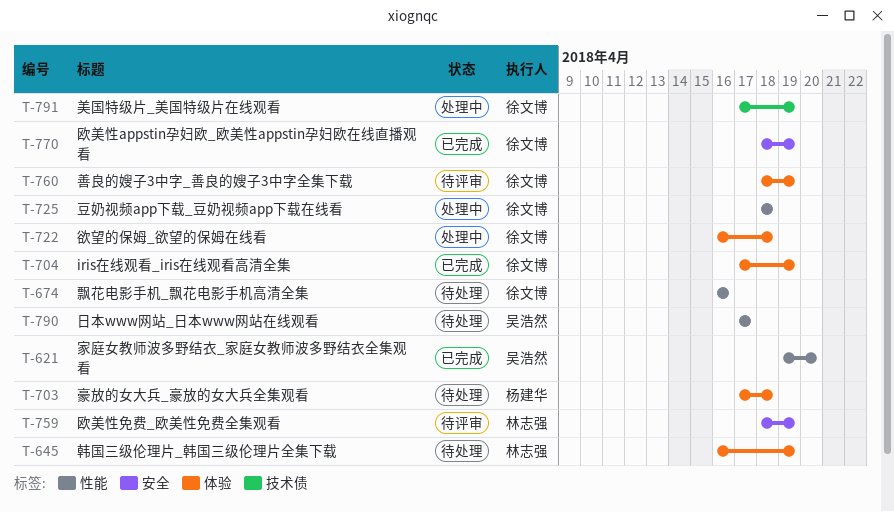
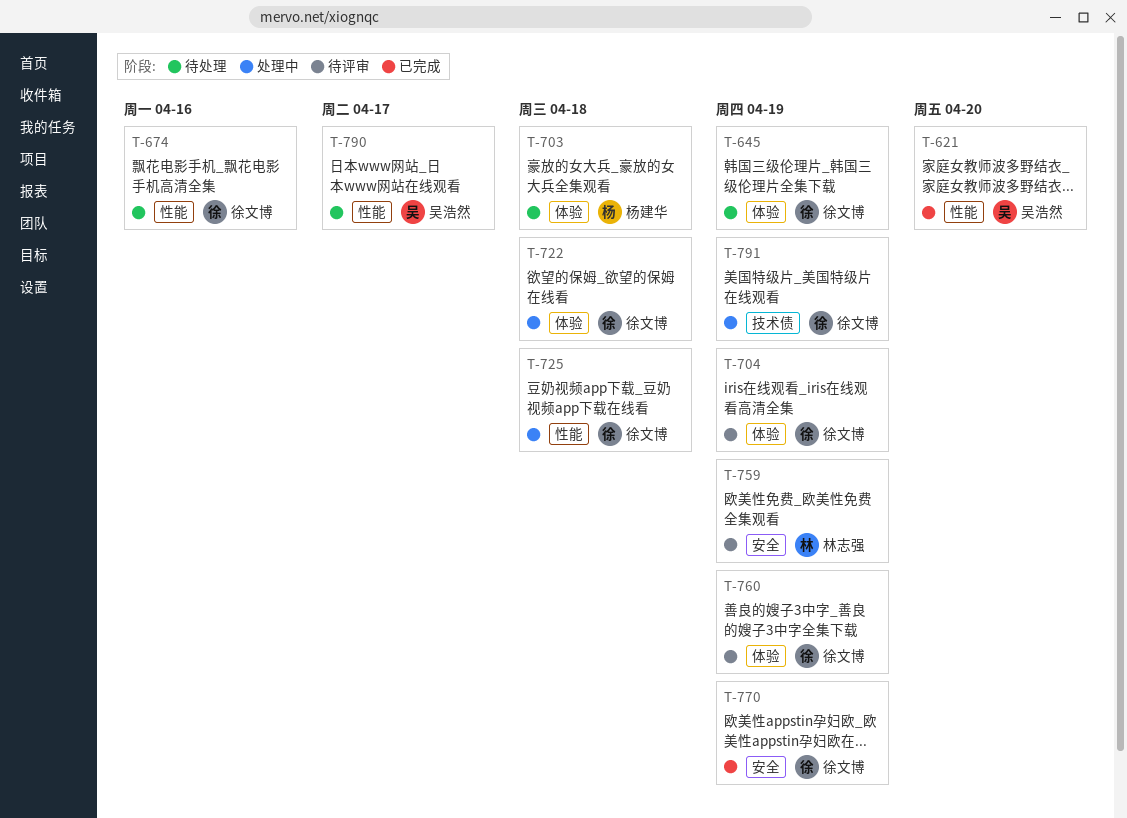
T-645, owner: 林志强 -> 徐文博
T-704, status: 已完成 -> 待评审

